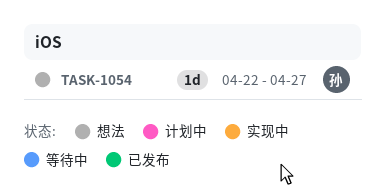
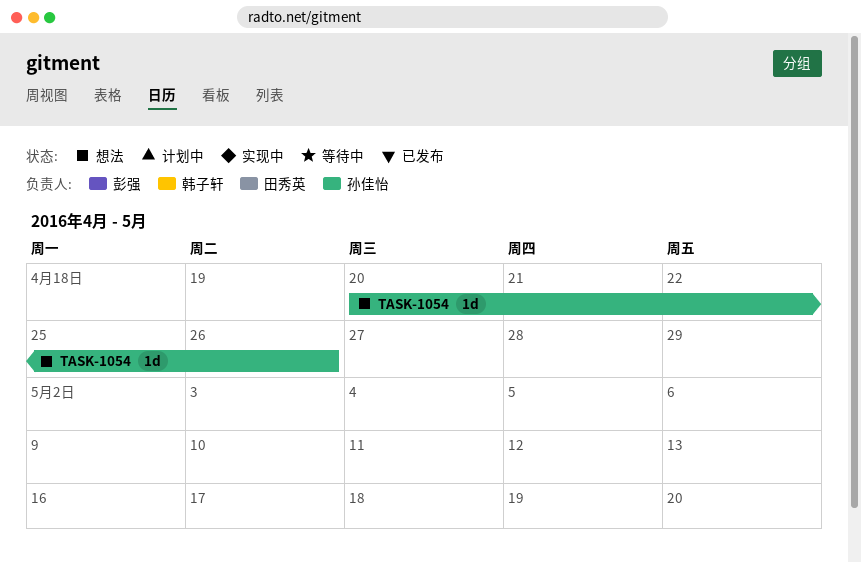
TASK-1054, start: Apr 22 -> Apr 20
TASK-1054, due: Apr 27 -> Apr 26

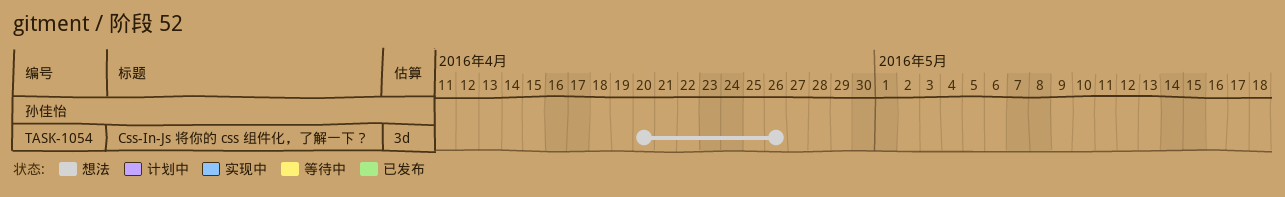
TASK-1054, estimate: 1d -> 3d

